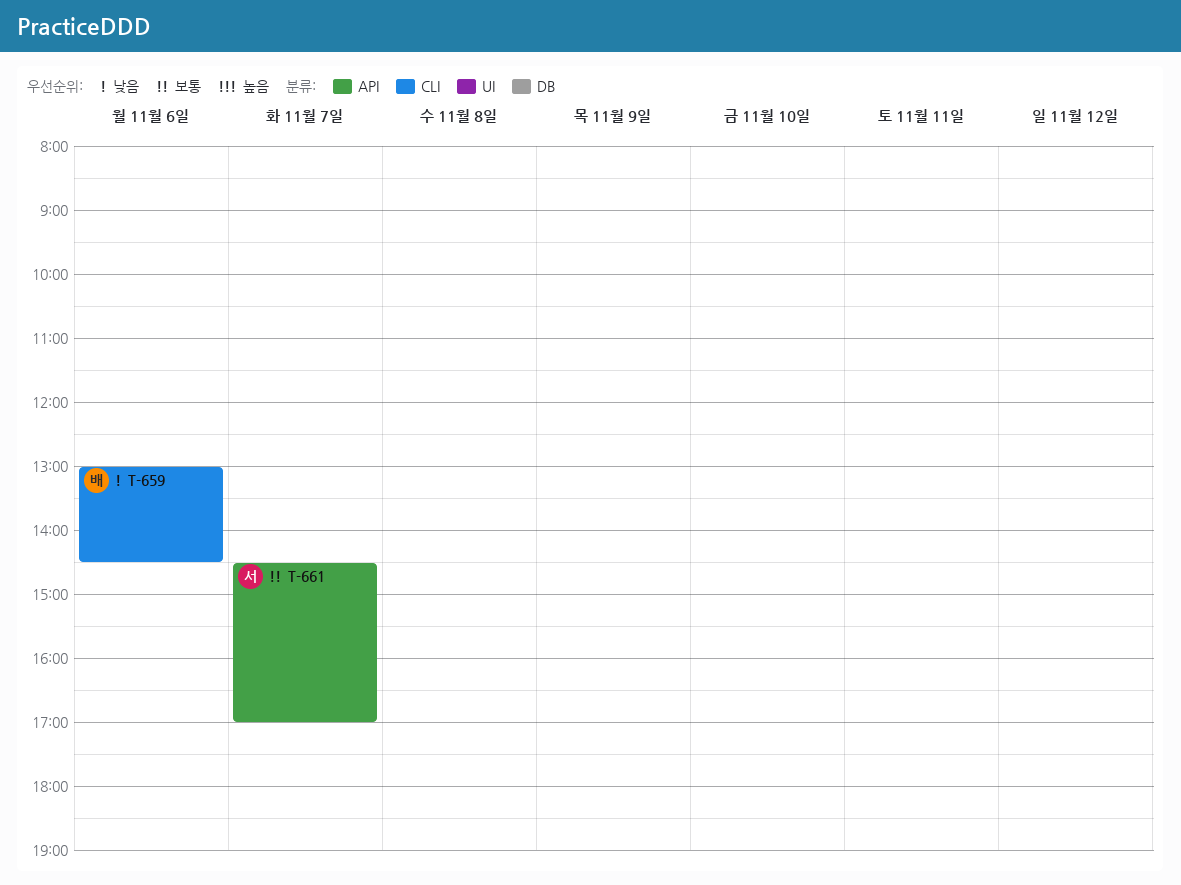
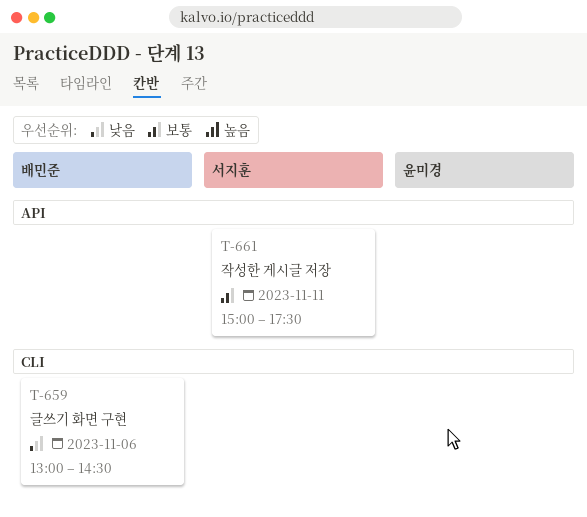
T-661, day: Nov 7 -> Nov 11
T-661, begins: 14:30 -> 15:00
T-661, ends: 17:00 -> 17:30

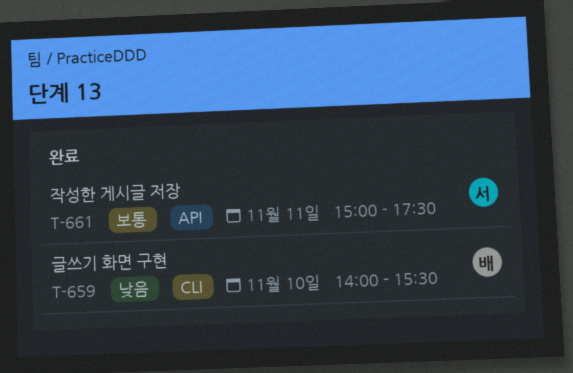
T-659, day: Nov 6 -> Nov 10
T-659, begins: 13:00 -> 14:00
T-659, ends: 14:30 -> 15:30

